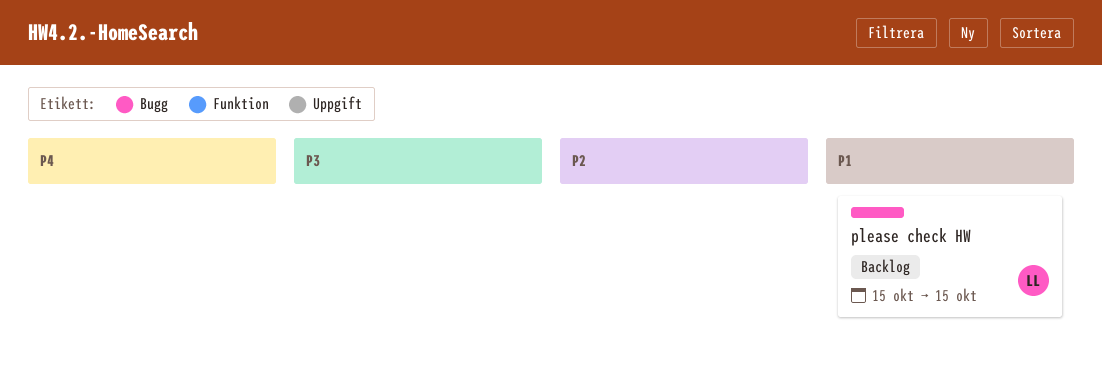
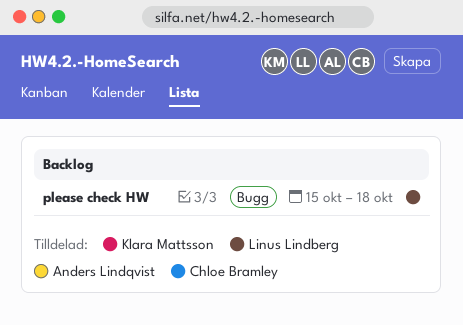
please check HW, due: Oct 15 -> Oct 18

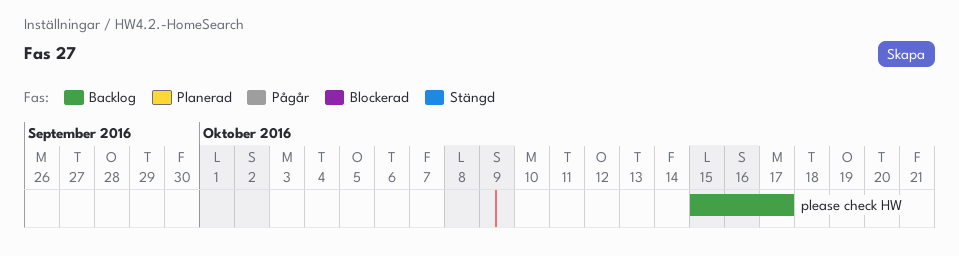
please check HW, due: Oct 18 -> Oct 17

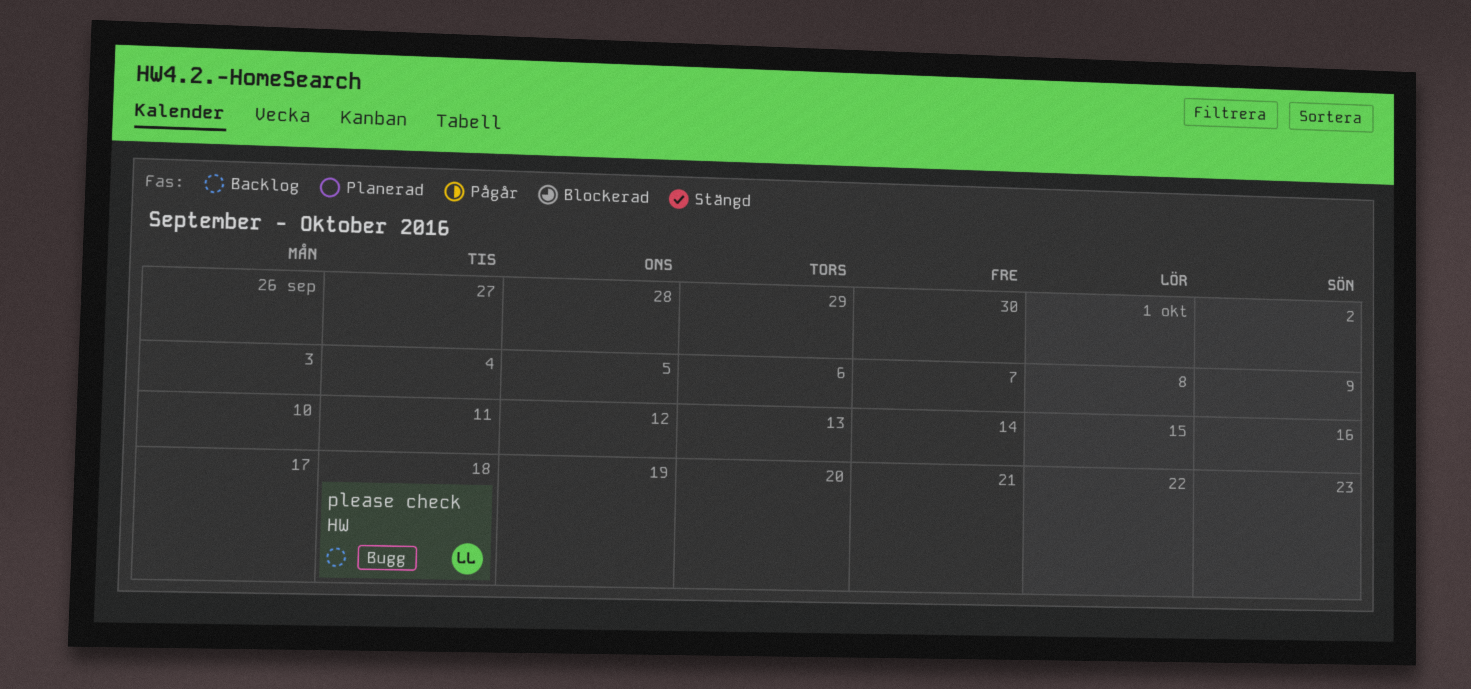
please check HW, due: Oct 17 -> Oct 18

